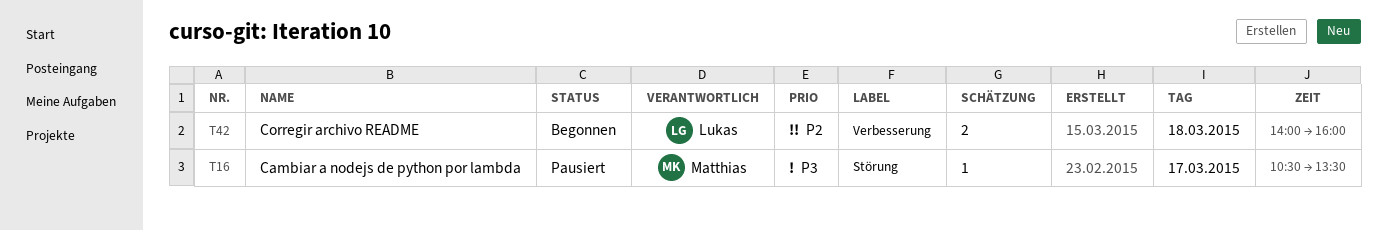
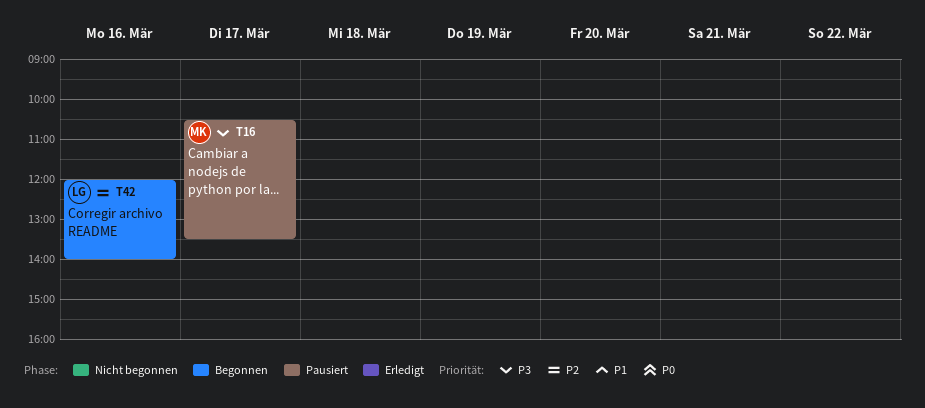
T42, day: Mar 18 -> Mar 16
T42, begins: 14:00 -> 12:00
T42, ends: 16:00 -> 14:00

